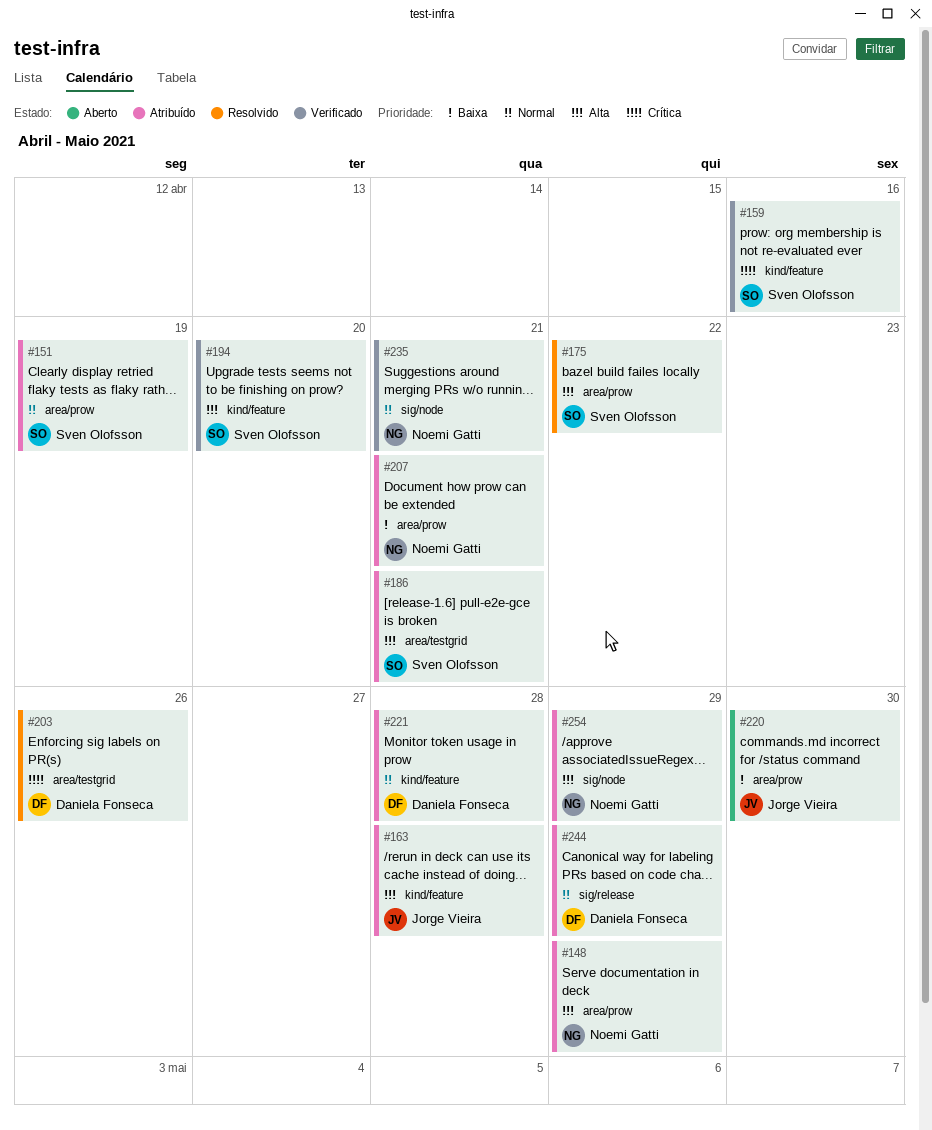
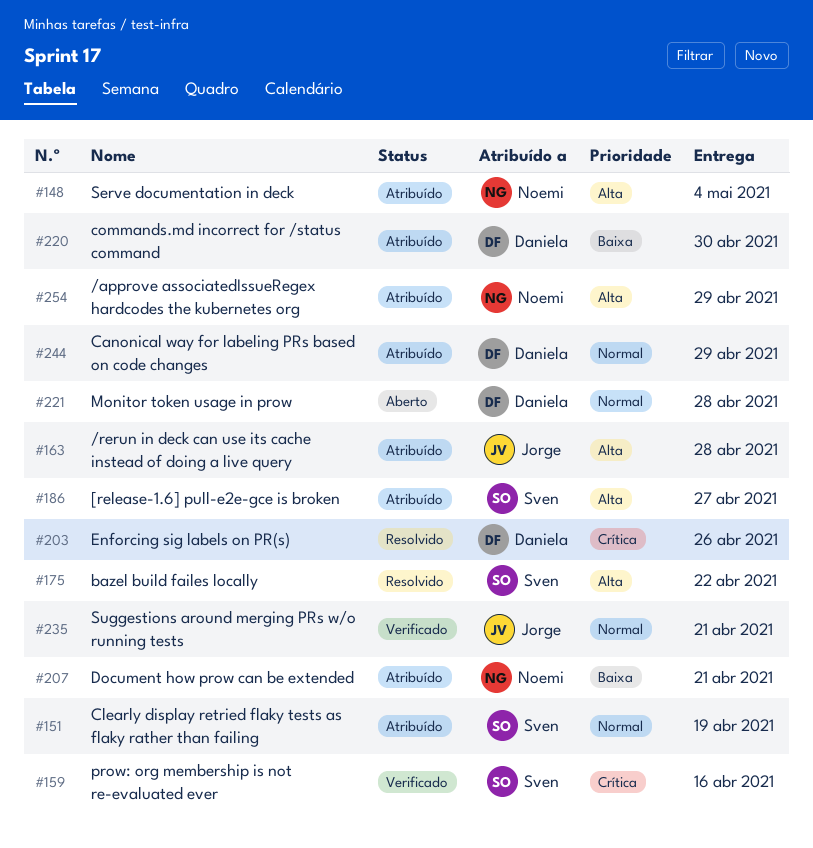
#148, due: Apr 29 -> May 4
#186, due: Apr 21 -> Apr 27
#194: present -> none
#220, status: Aberto -> Atribuído
#220, owner: Jorge Vieira -> Daniela Fonseca
#221, status: Atribuído -> Aberto
#235, owner: Noemi Gatti -> Jorge Vieira

